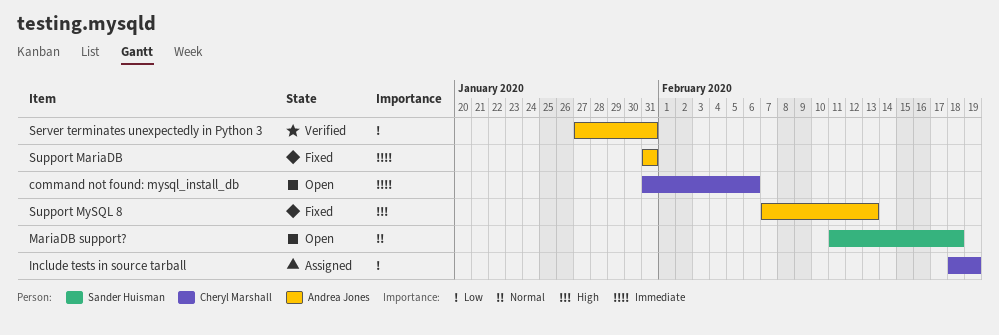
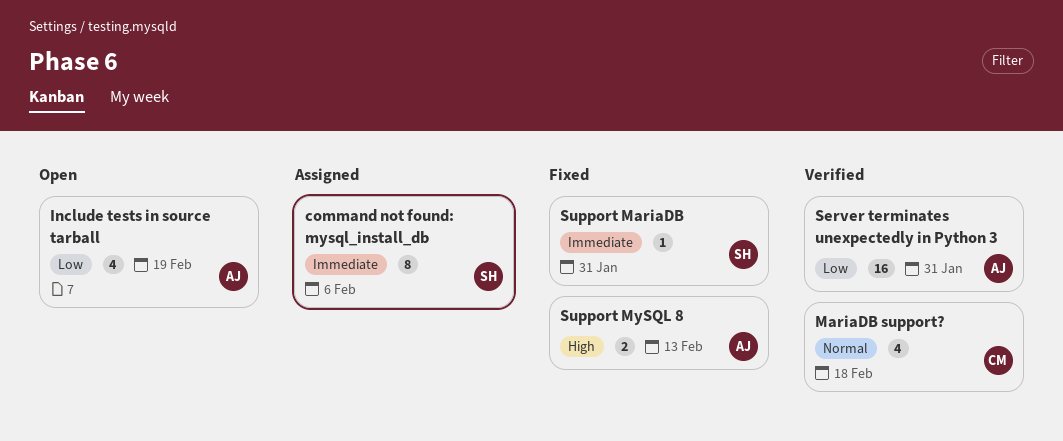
command not found: mysql_install_db, status: Open -> Assigned
command not found: mysql_install_db, owner: Cheryl Marshall -> Sander Huisman
Include tests in source tarball, status: Assigned -> Open
Include tests in source tarball, owner: Cheryl Marshall -> Andrea Jones
MariaDB support?, status: Open -> Verified
MariaDB support?, owner: Sander Huisman -> Cheryl Marshall
Support MariaDB, owner: Andrea Jones -> Sander Huisman

